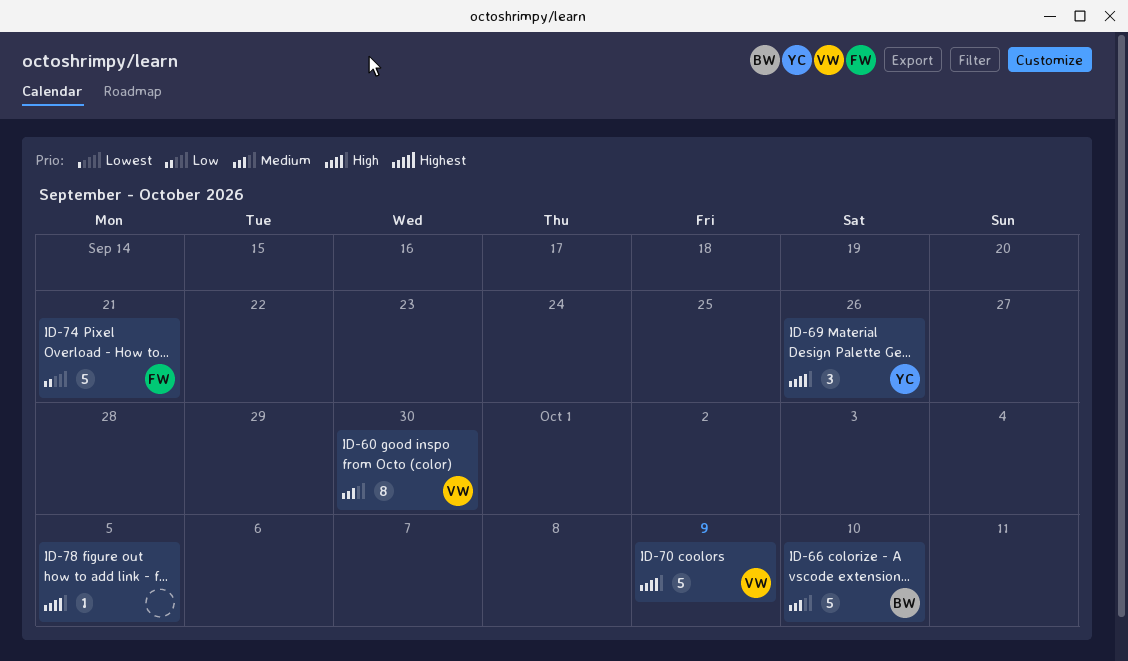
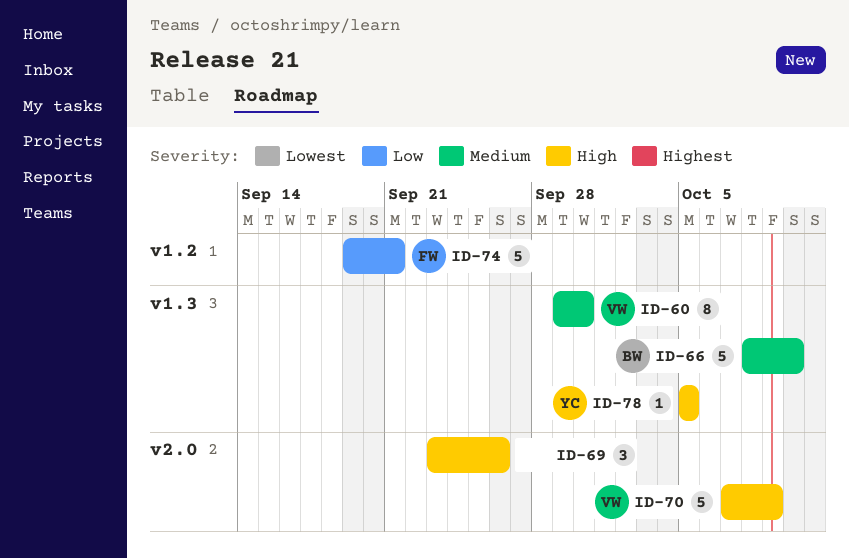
ID-69, owner: YC -> none
ID-78, owner: none -> YC

